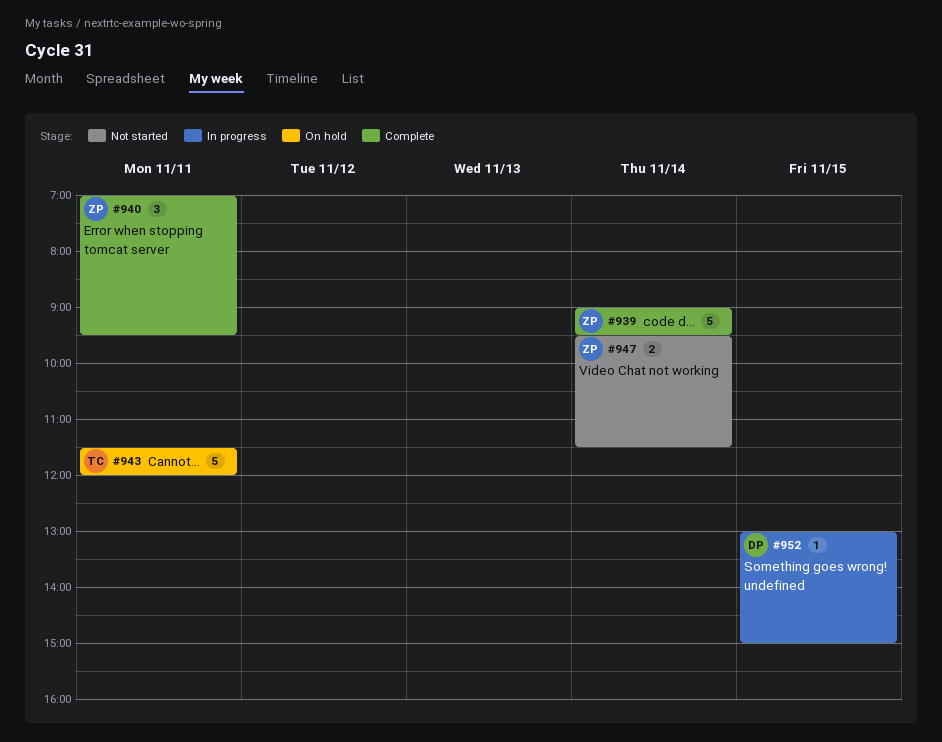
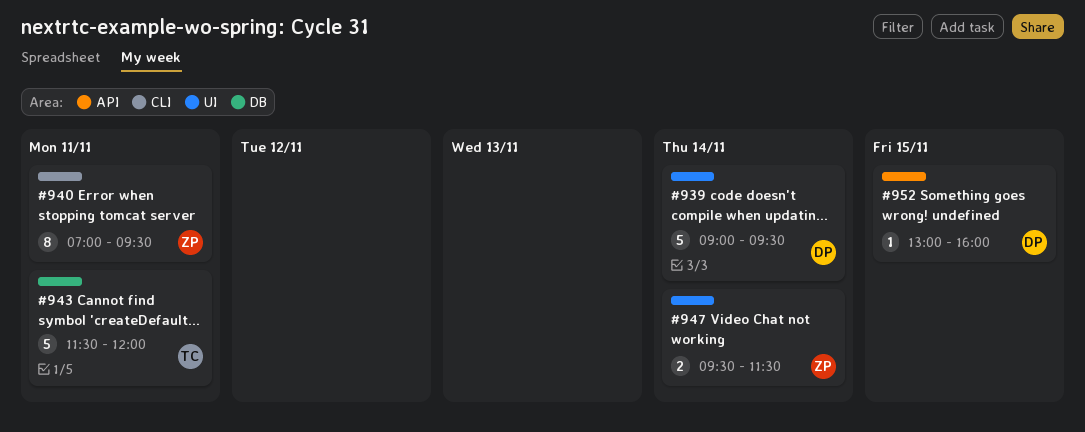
#939, owner: ZP -> DP
#940, estimate: 3 -> 8
#952, ends: 15:00 -> 16:00

